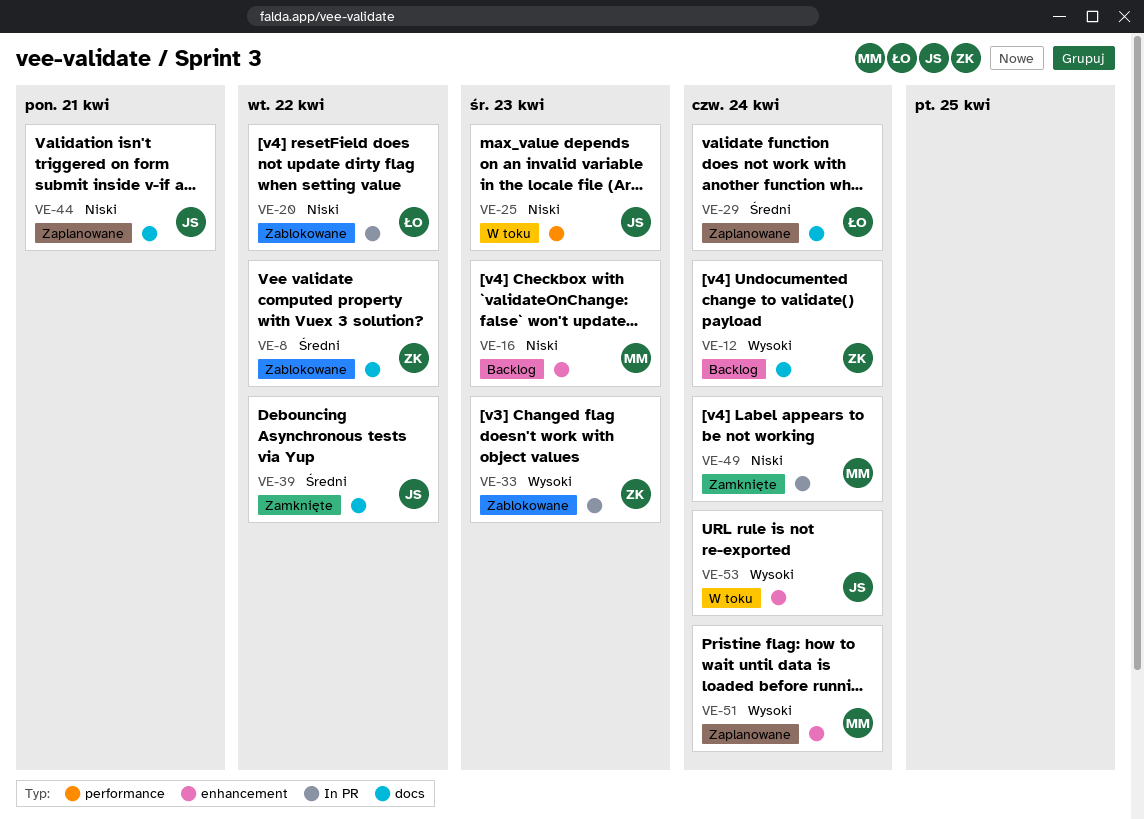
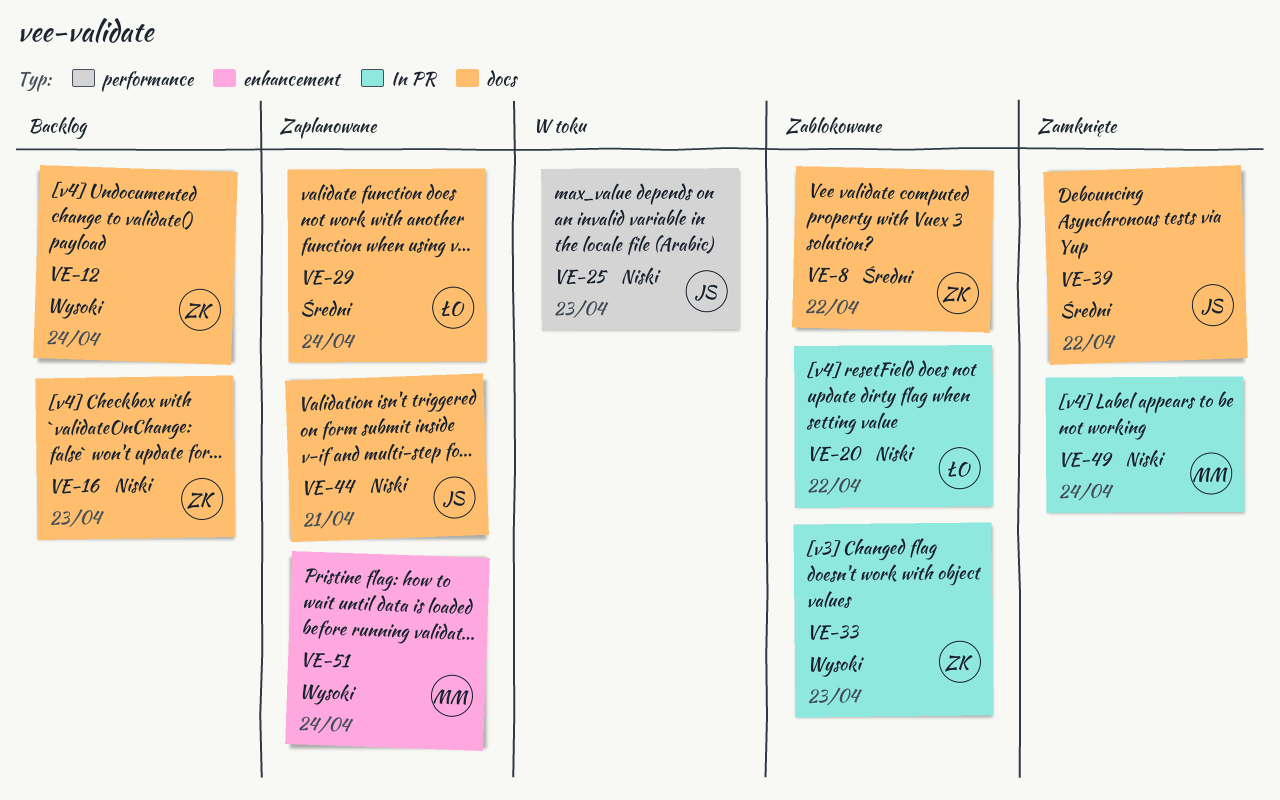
VE-16, owner: MM -> ZK
VE-16, label: enhancement -> docs
VE-53: present -> none

